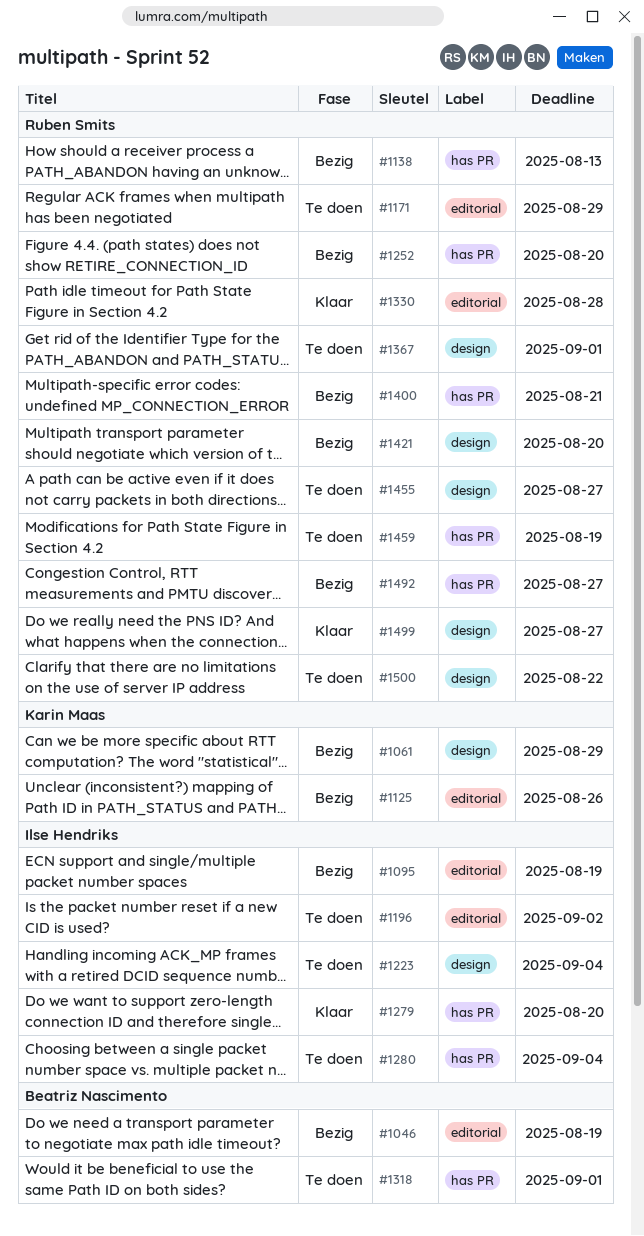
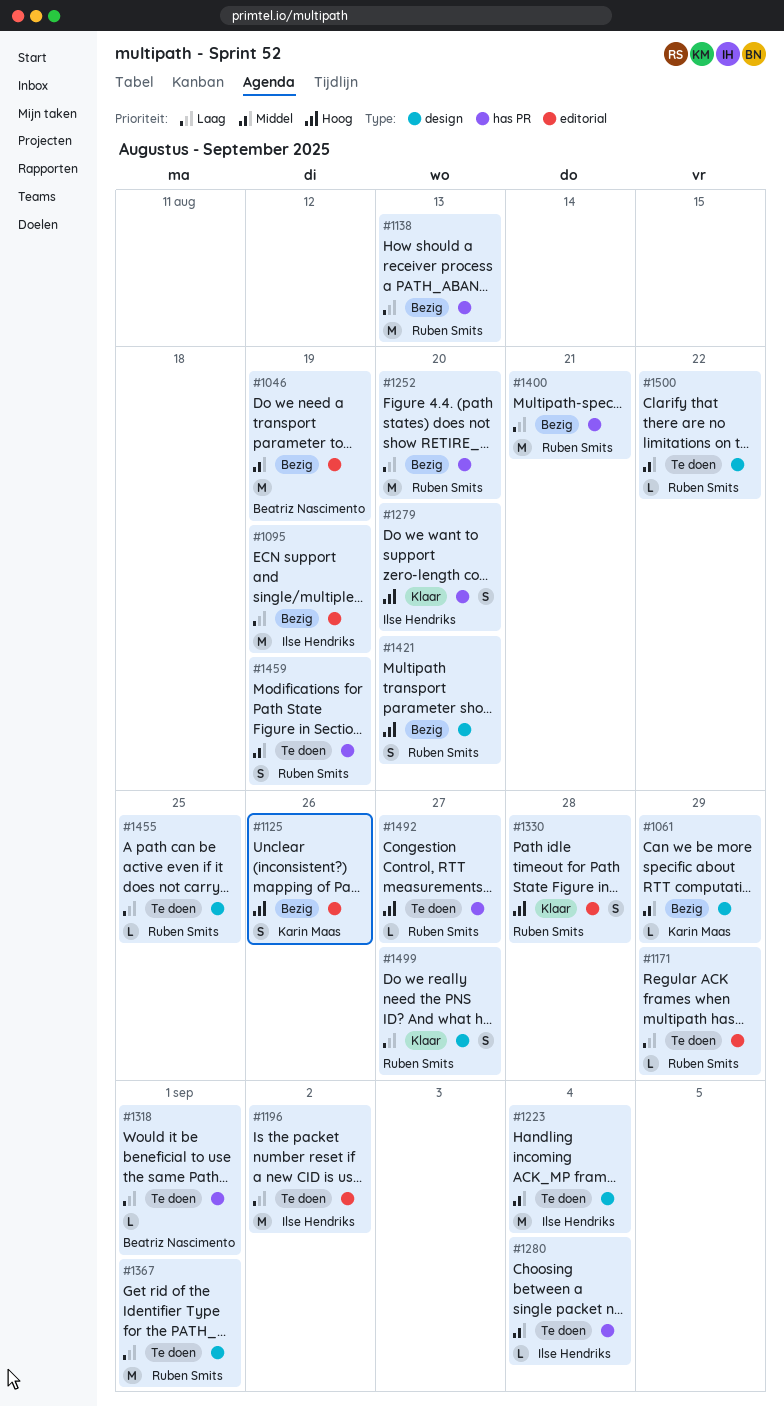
#1455, due: Aug 27 -> Aug 25
#1492, status: Bezig -> Te doen

